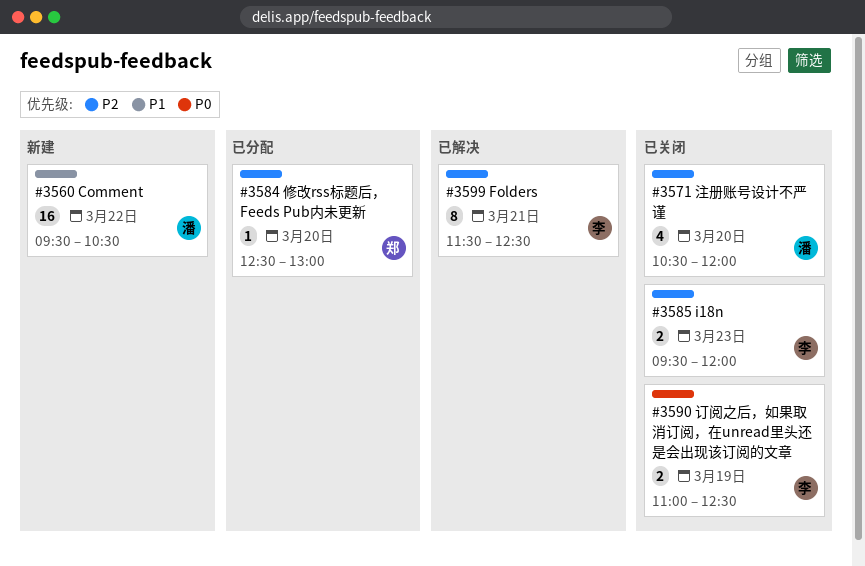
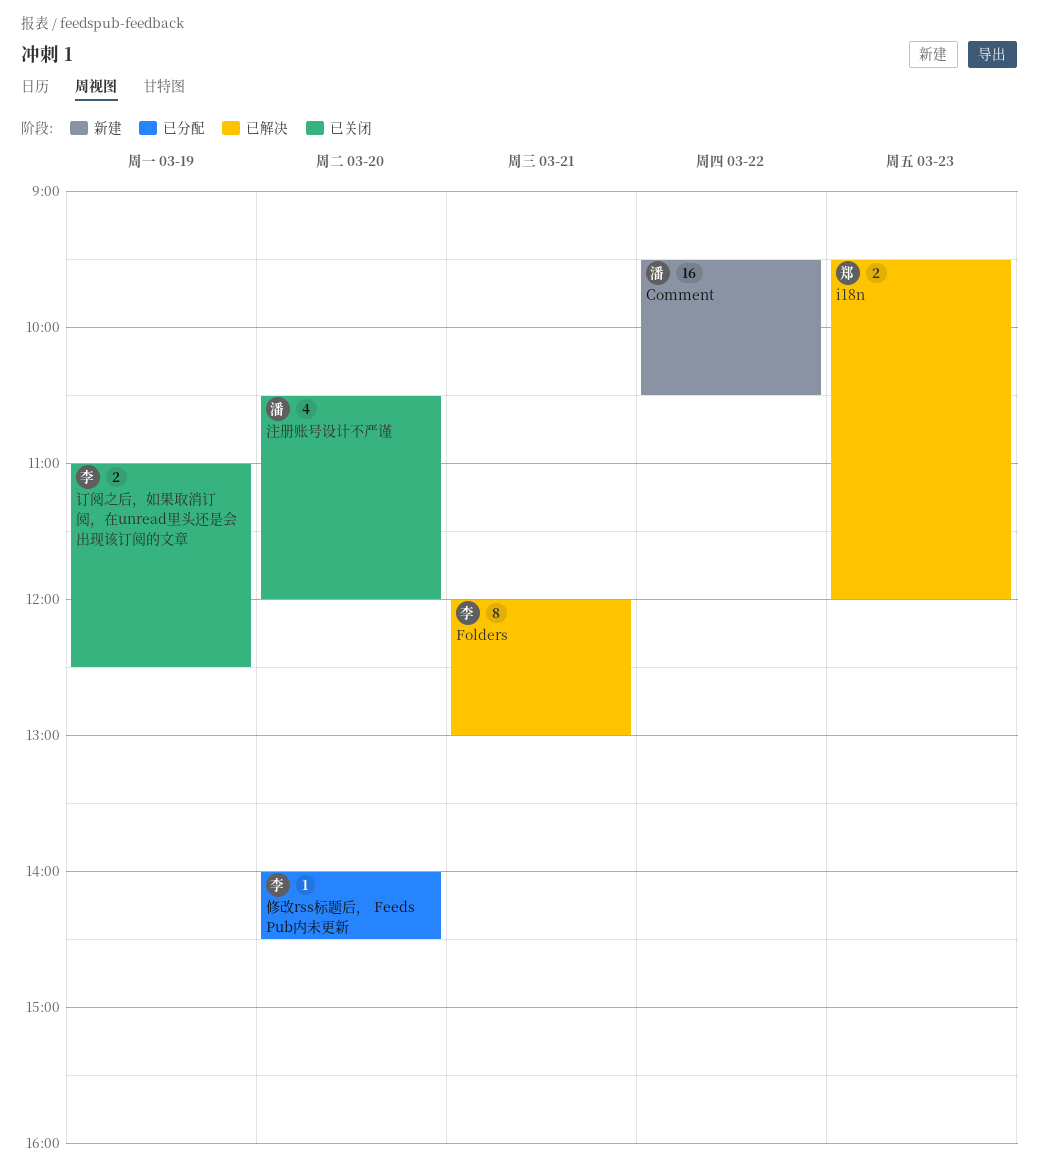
Folders, begins: 11:30 -> 12:00
Folders, ends: 12:30 -> 13:00
i18n, status: 已关闭 -> 已解决
i18n, owner: 李 -> 郑
修改rss标题后， Feeds Pub内未更新, owner: 郑 -> 李
修改rss标题后， Feeds Pub内未更新, begins: 12:30 -> 14:00
修改rss标题后， Feeds Pub内未更新, ends: 13:00 -> 14:30

